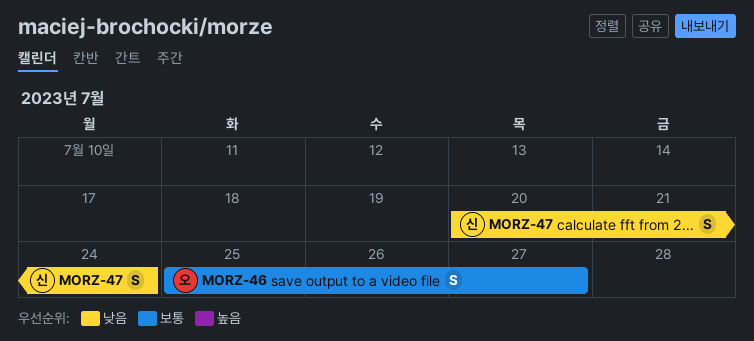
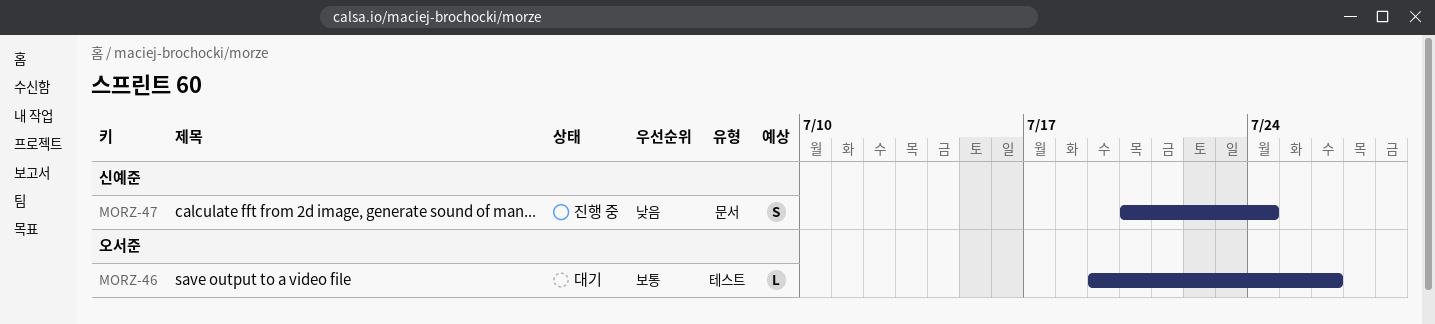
MORZ-46, estimate: S -> L
MORZ-46, start: Jul 25 -> Jul 19
MORZ-46, due: Jul 27 -> Jul 26

